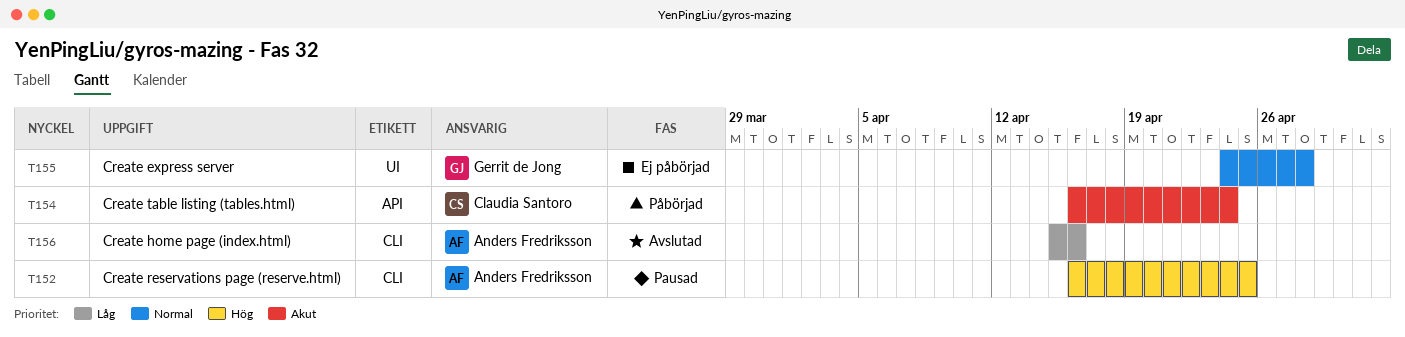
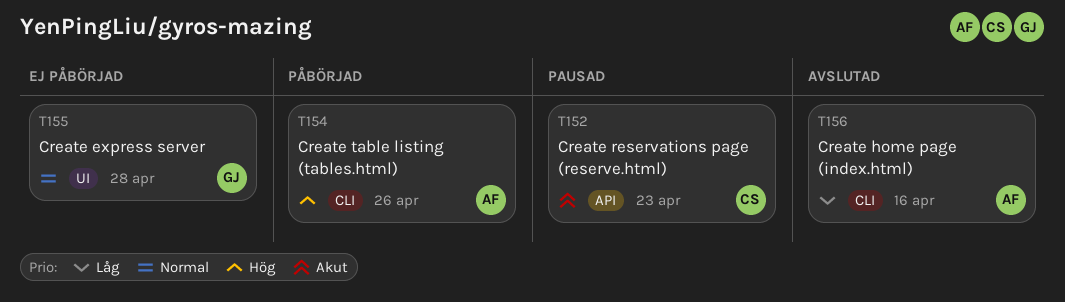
T152, owner: Anders Fredriksson -> Claudia Santoro
T152, priority: Hög -> Akut
T152, label: CLI -> API
T152, due: Apr 25 -> Apr 23
T154, owner: Claudia Santoro -> Anders Fredriksson
T154, priority: Akut -> Hög
T154, label: API -> CLI
T154, due: Apr 24 -> Apr 26

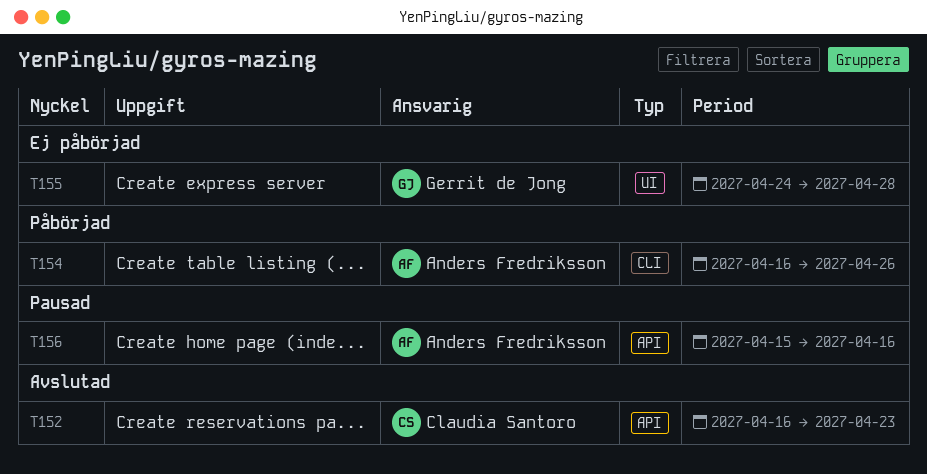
T152, status: Pausad -> Avslutad
T156, status: Avslutad -> Pausad
T156, label: CLI -> API

